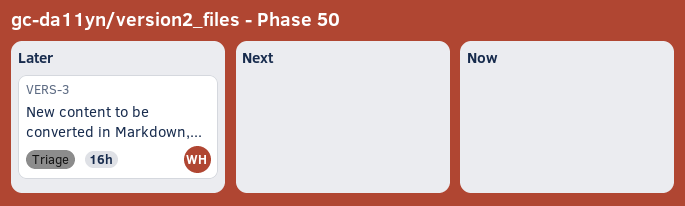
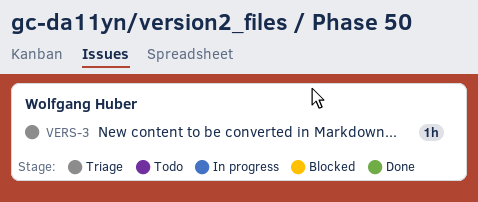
VERS-3, estimate: 16h -> 1h

